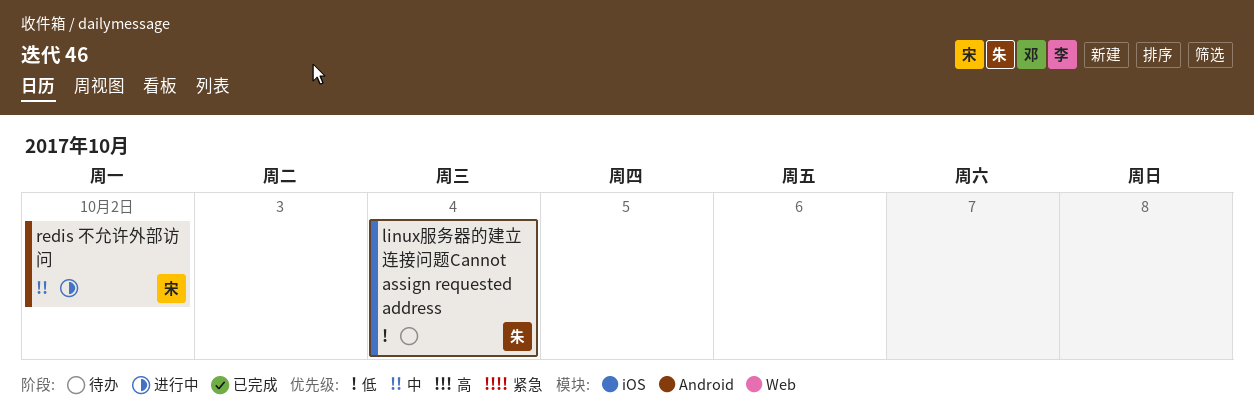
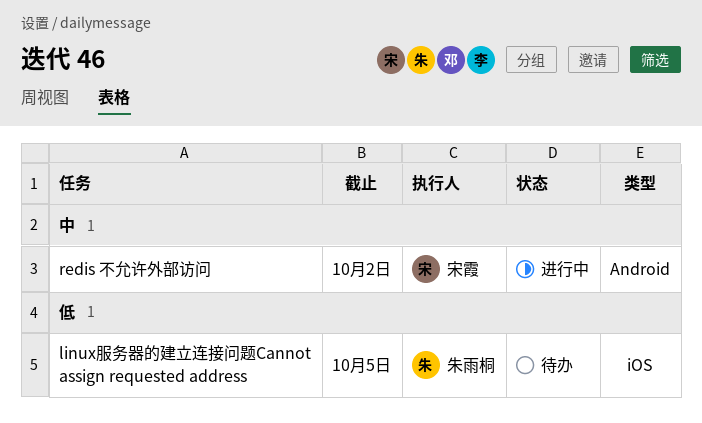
linux服务器的建立连接问题Cannot assign requested address, due: Oct 4 -> Oct 5

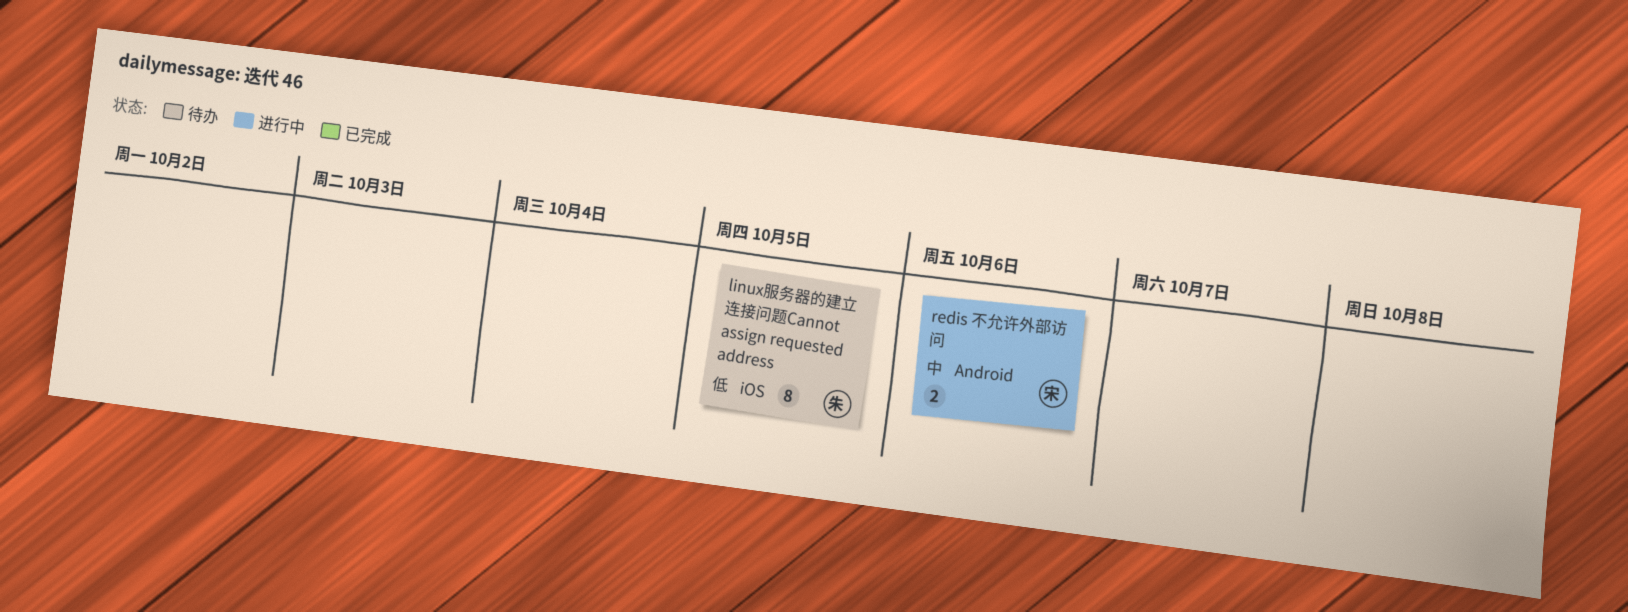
redis 不允许外部访问, due: Oct 2 -> Oct 6

